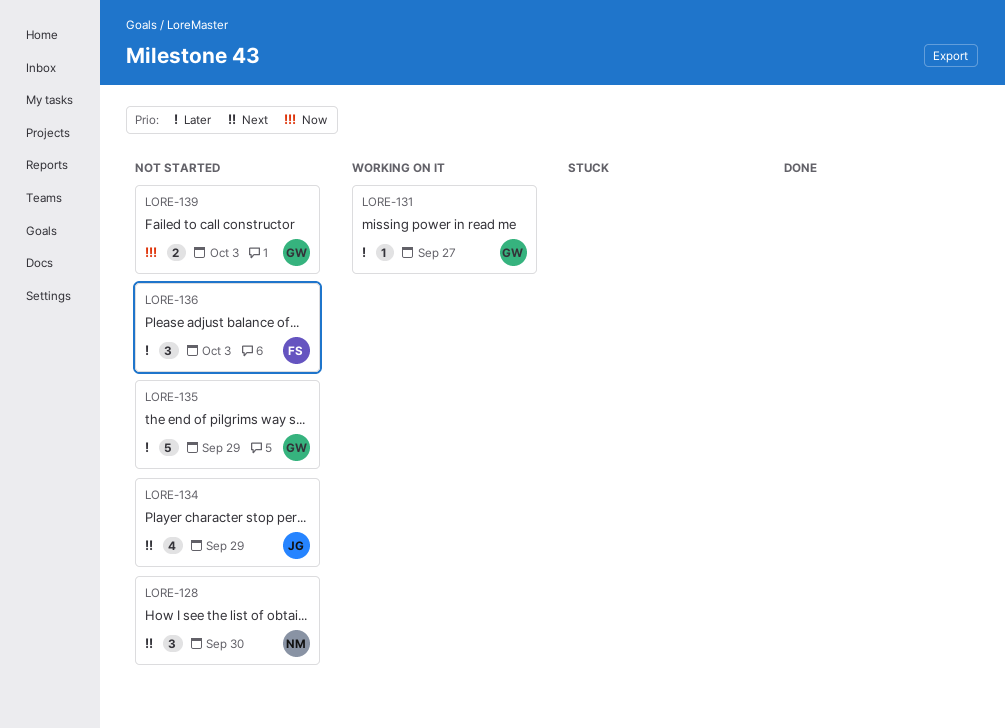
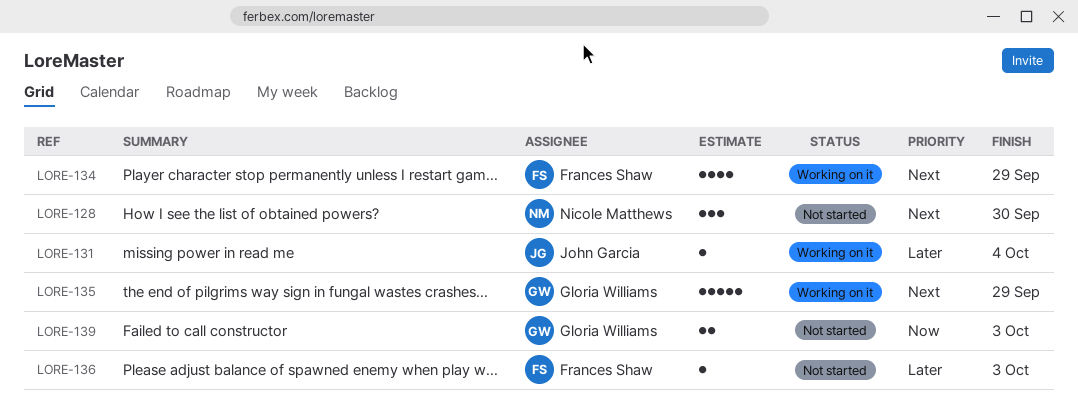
LORE-131, owner: Gloria Williams -> John Garcia
LORE-131, due: Sep 27 -> Oct 4
LORE-134, status: Not started -> Working on it
LORE-134, owner: John Garcia -> Frances Shaw
LORE-135, status: Not started -> Working on it
LORE-135, priority: Later -> Next
LORE-136, estimate: 3 -> 1

